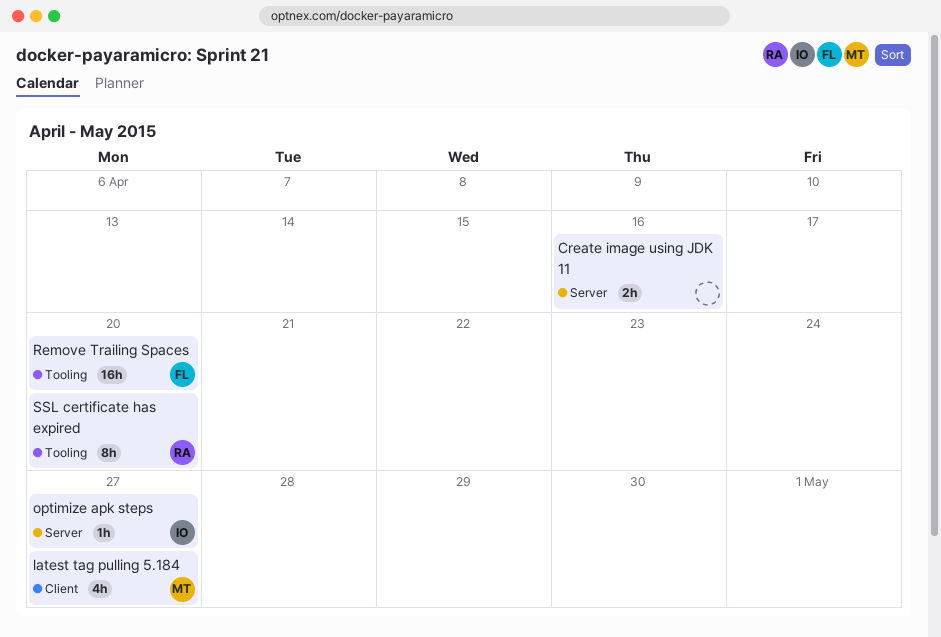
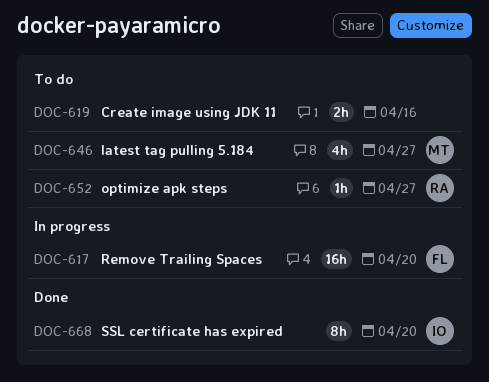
optimize apk steps, owner: IO -> RA
SSL certificate has expired, owner: RA -> IO

